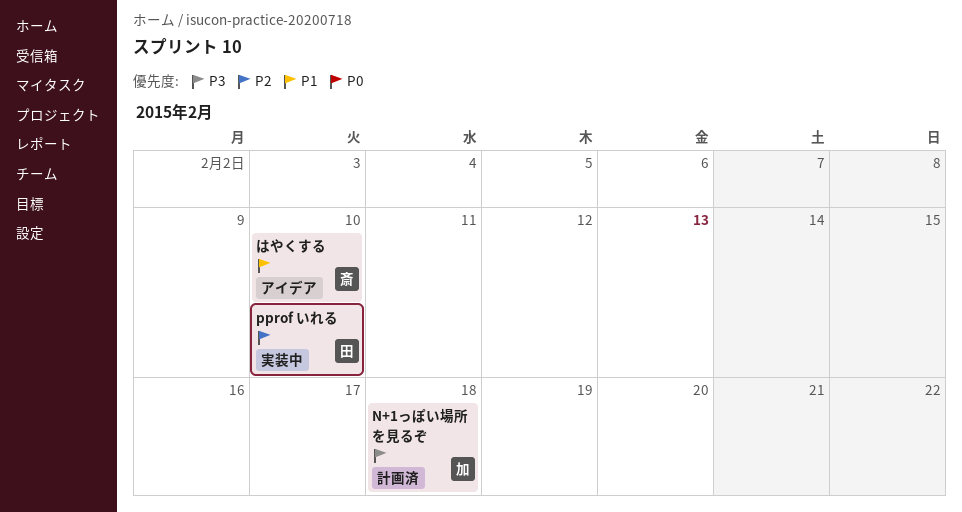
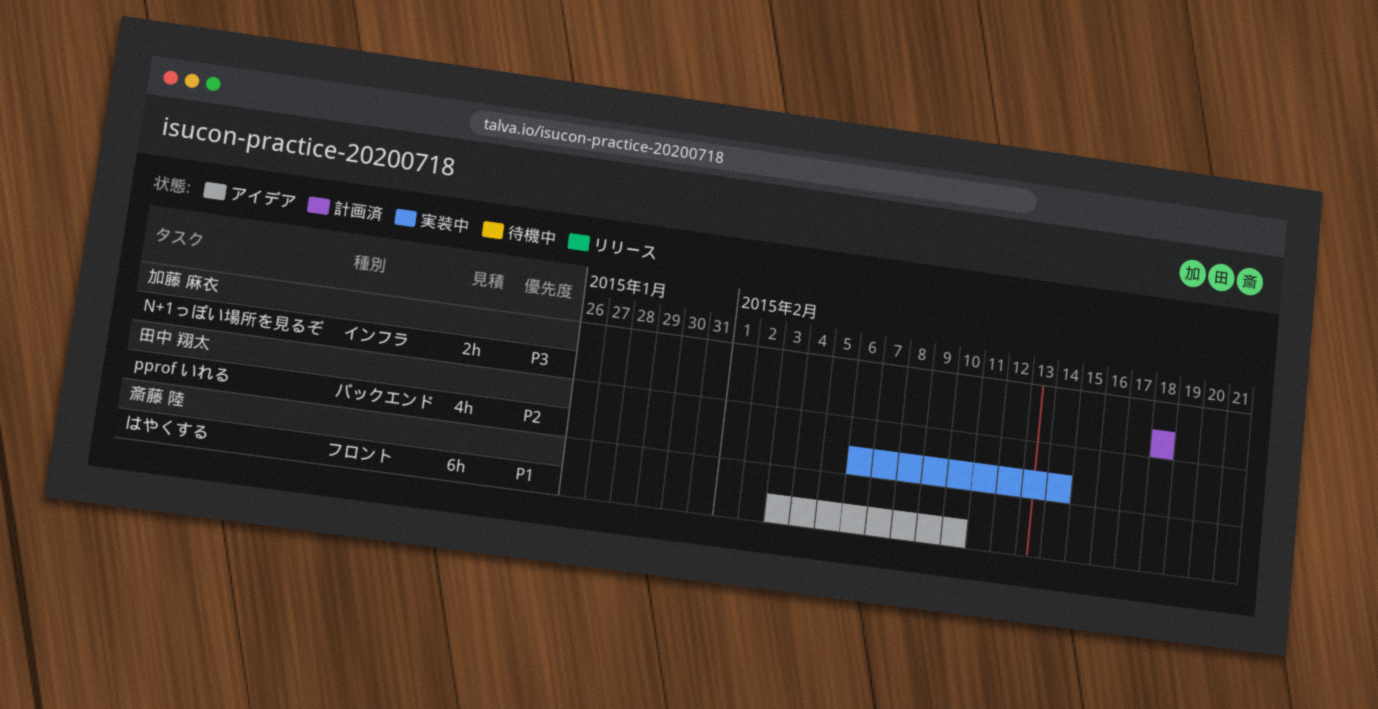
pprof いれる, due: Feb 10 -> Feb 14

